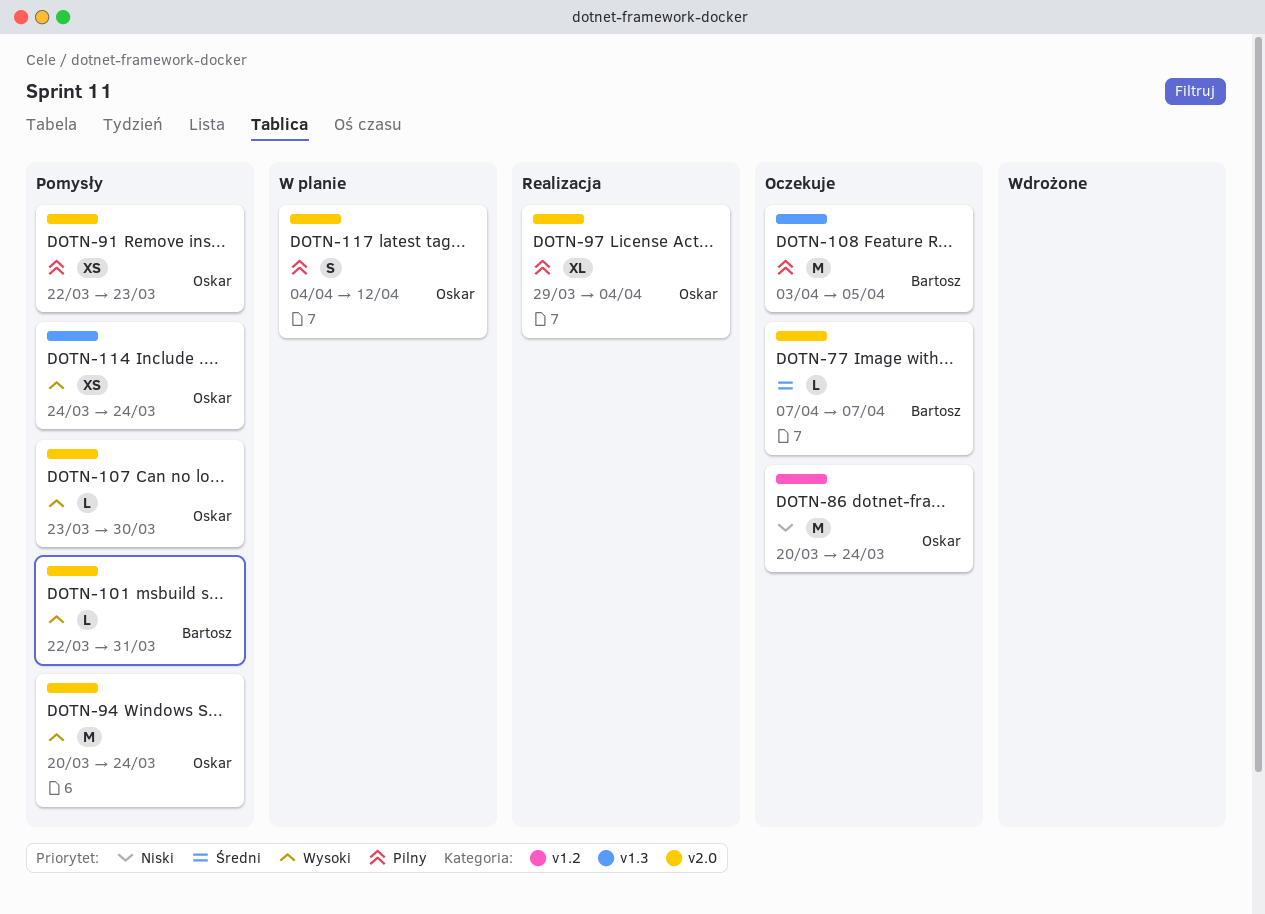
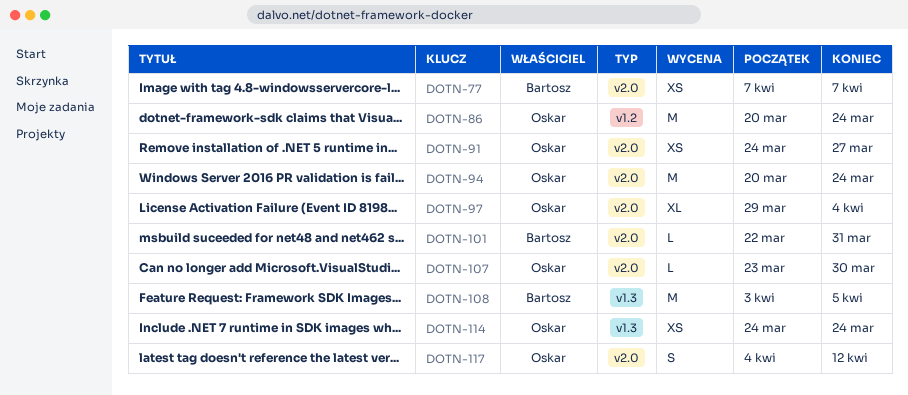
DOTN-77, estimate: L -> XS
DOTN-91, start: Mar 22 -> Mar 24
DOTN-91, due: Mar 23 -> Mar 27

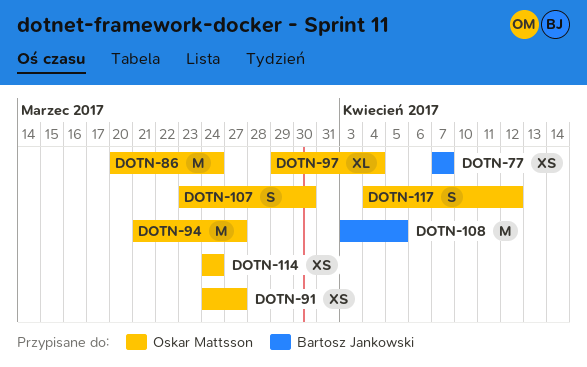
DOTN-94, start: Mar 20 -> Mar 21
DOTN-94, due: Mar 24 -> Mar 27
DOTN-101: present -> none
DOTN-107, estimate: L -> S

